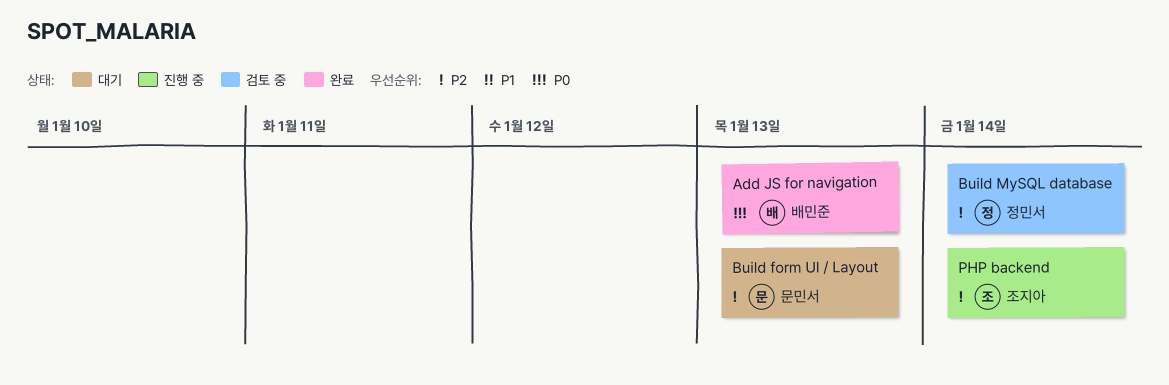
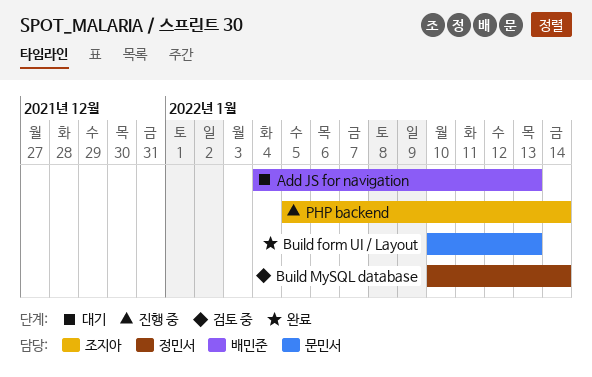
Add JS for navigation, status: 완료 -> 대기
Build form UI / Layout, status: 대기 -> 완료

